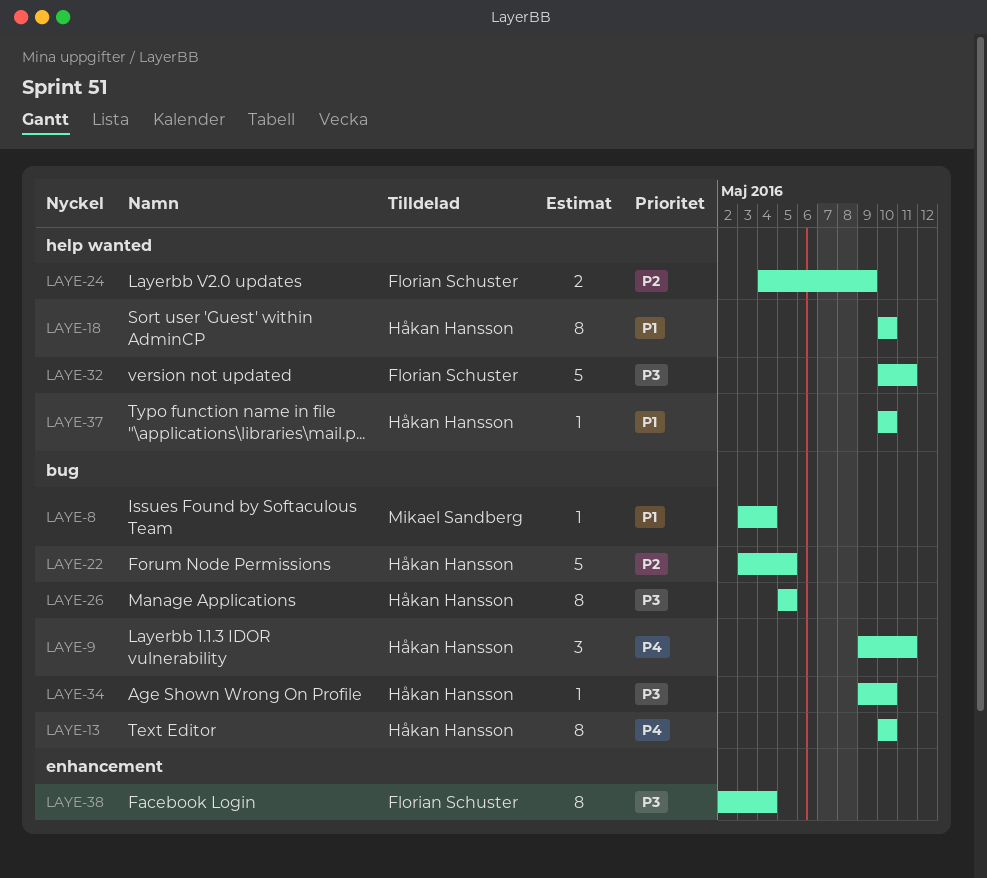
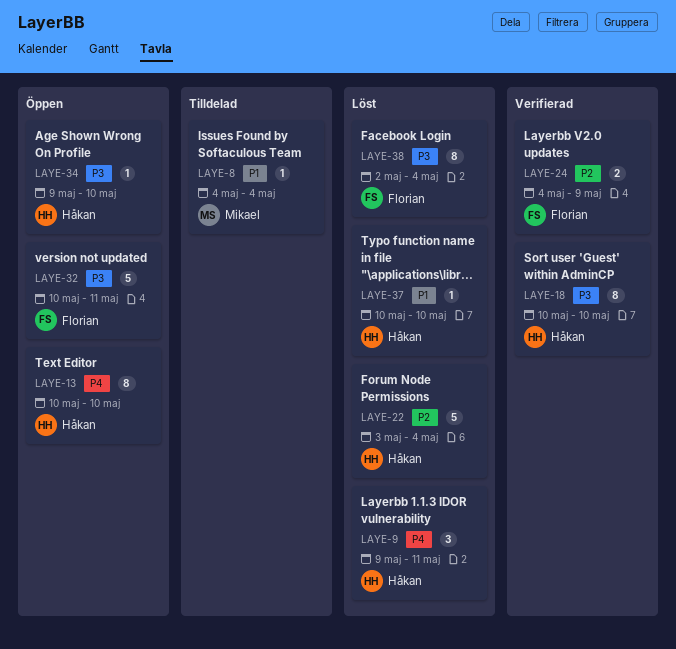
LAYE-8, start: May 3 -> May 4
LAYE-18, priority: P1 -> P3
LAYE-22, due: May 5 -> May 4
LAYE-26: present -> none

